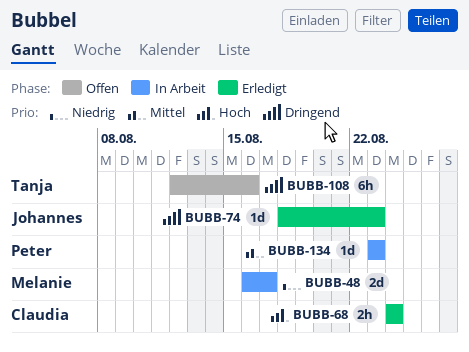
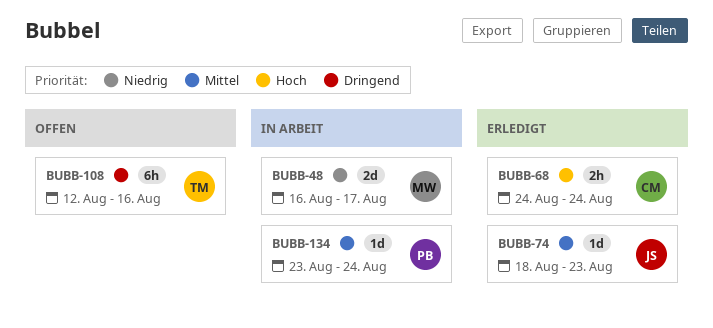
BUBB-74, priority: Dringend -> Mittel
BUBB-134, due: Aug 23 -> Aug 24

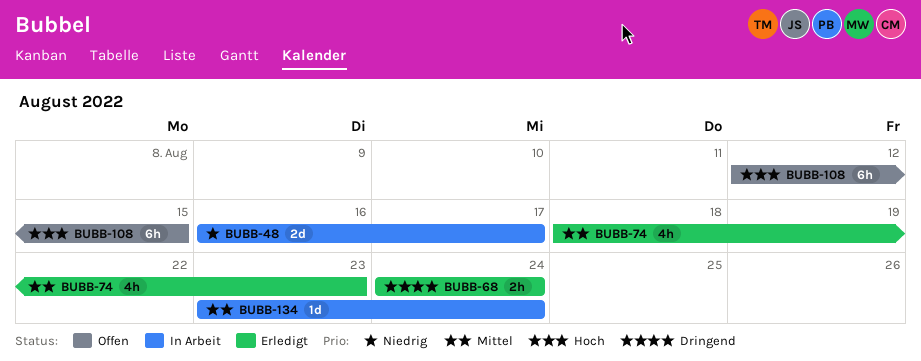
BUBB-68, priority: Hoch -> Dringend
BUBB-74, estimate: 1d -> 4h
BUBB-108, priority: Dringend -> Hoch
BUBB-108, due: Aug 16 -> Aug 15

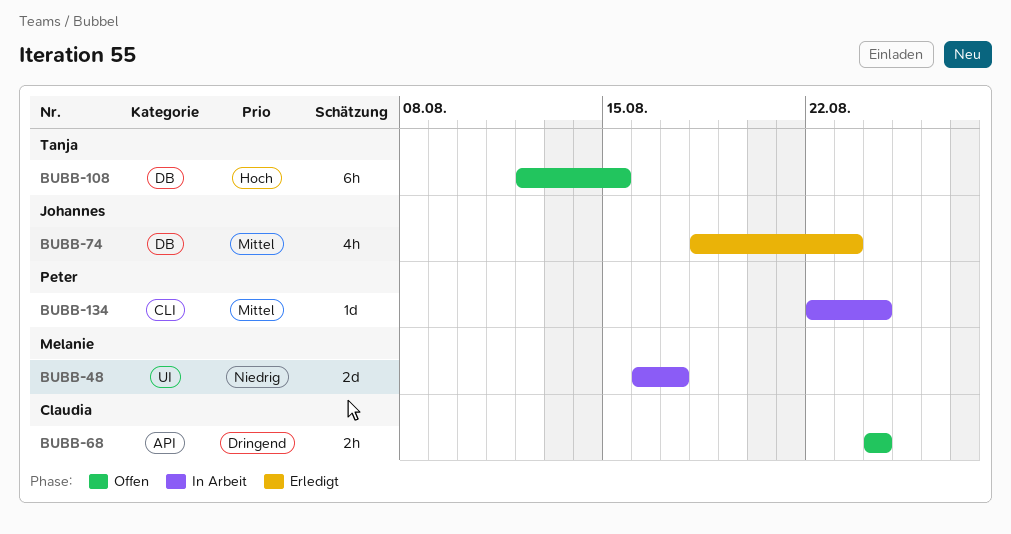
BUBB-68, status: Erledigt -> Offen
BUBB-134, start: Aug 23 -> Aug 22

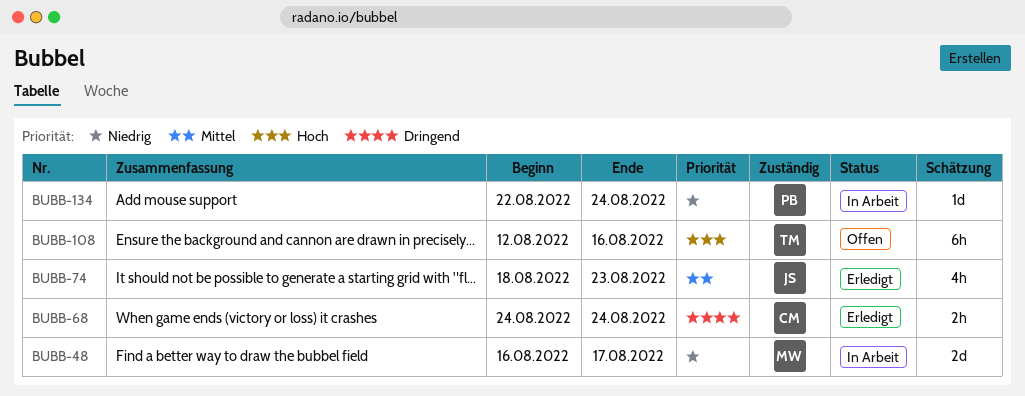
BUBB-68, status: Offen -> Erledigt
BUBB-108, due: Aug 15 -> Aug 16
BUBB-134, priority: Mittel -> Niedrig

